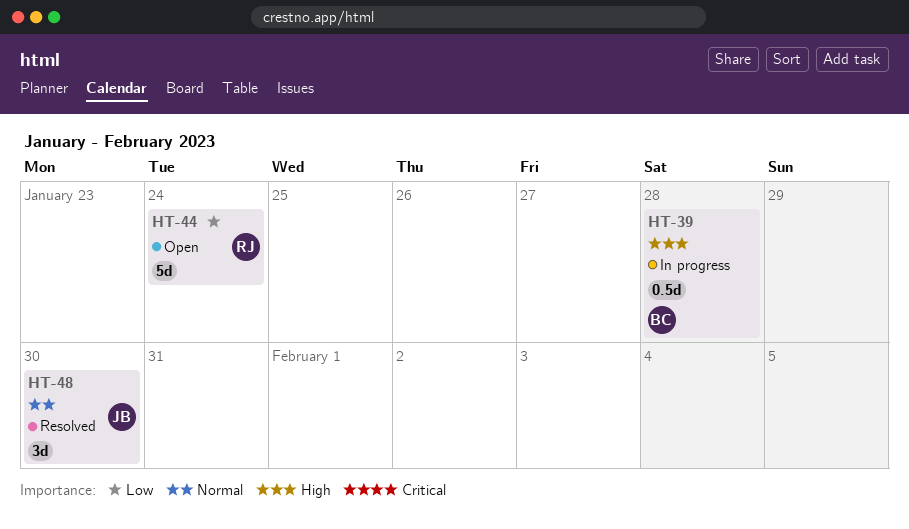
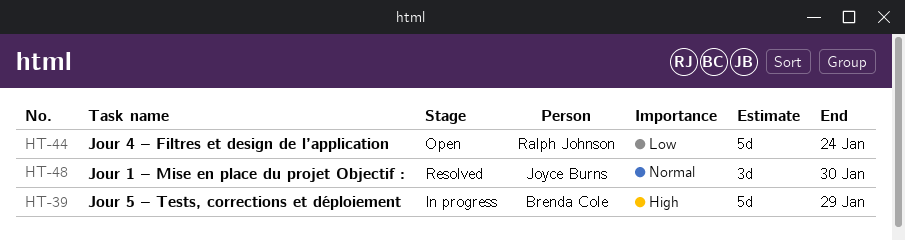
HT-39, estimate: 0.5d -> 5d
HT-39, due: Jan 28 -> Jan 29

